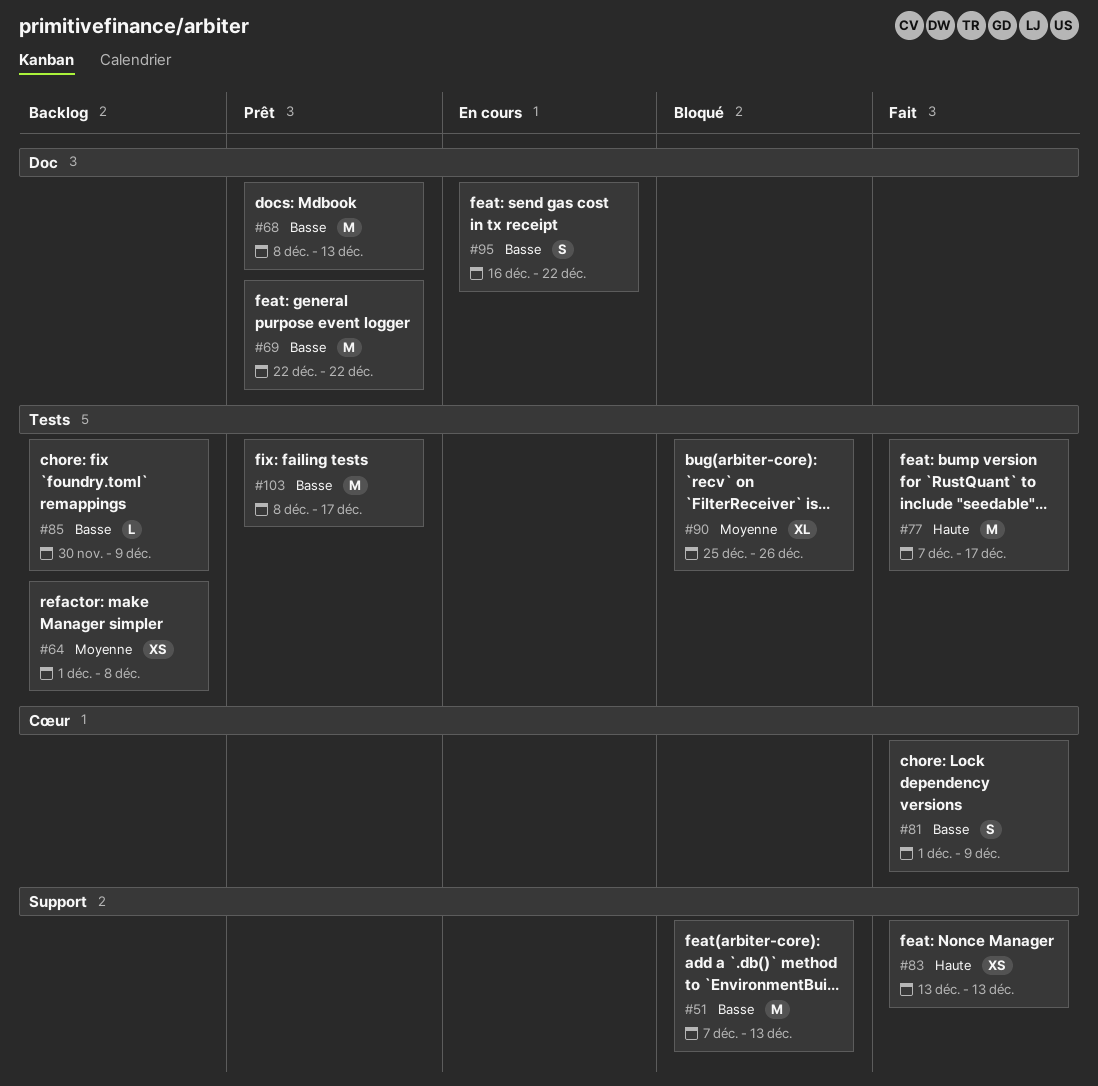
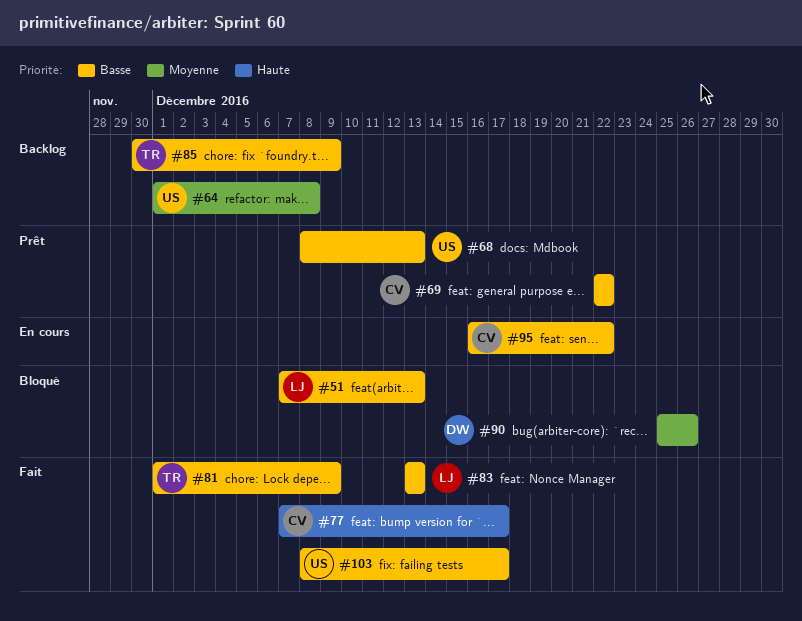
#83, priority: Haute -> Basse
#103, status: Prêt -> Fait

